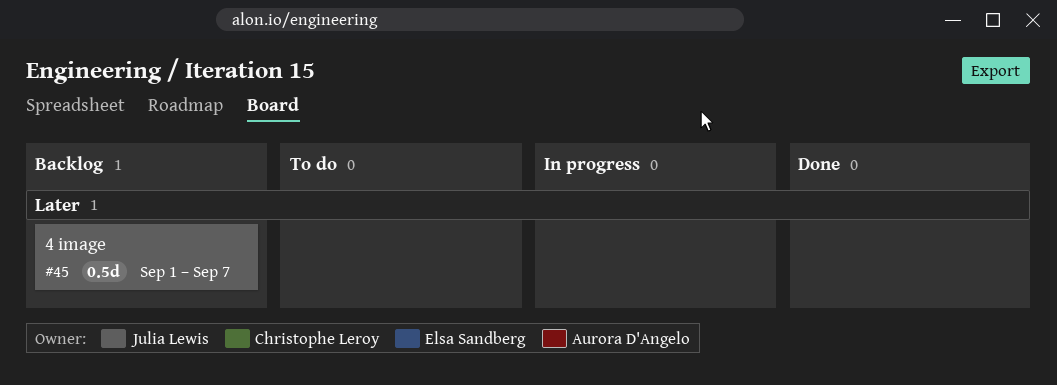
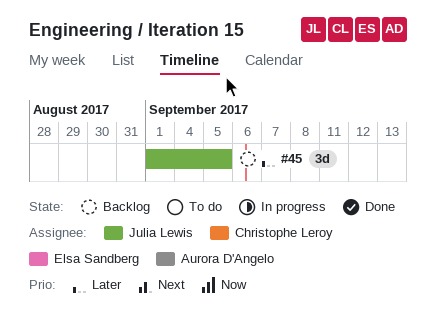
#45, estimate: 0.5d -> 3d
#45, due: Sep 7 -> Sep 5

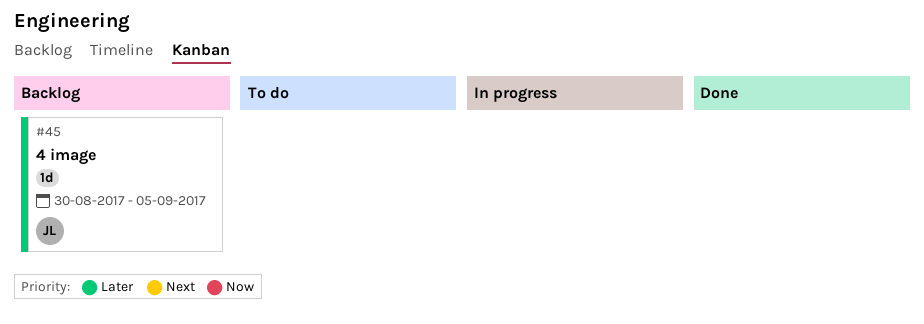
#45, estimate: 3d -> 1d
#45, start: Sep 1 -> Aug 30

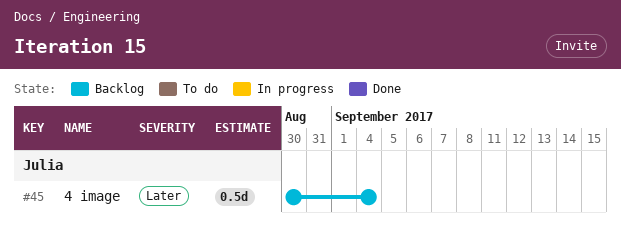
#45, estimate: 1d -> 0.5d
#45, due: Sep 5 -> Sep 4

